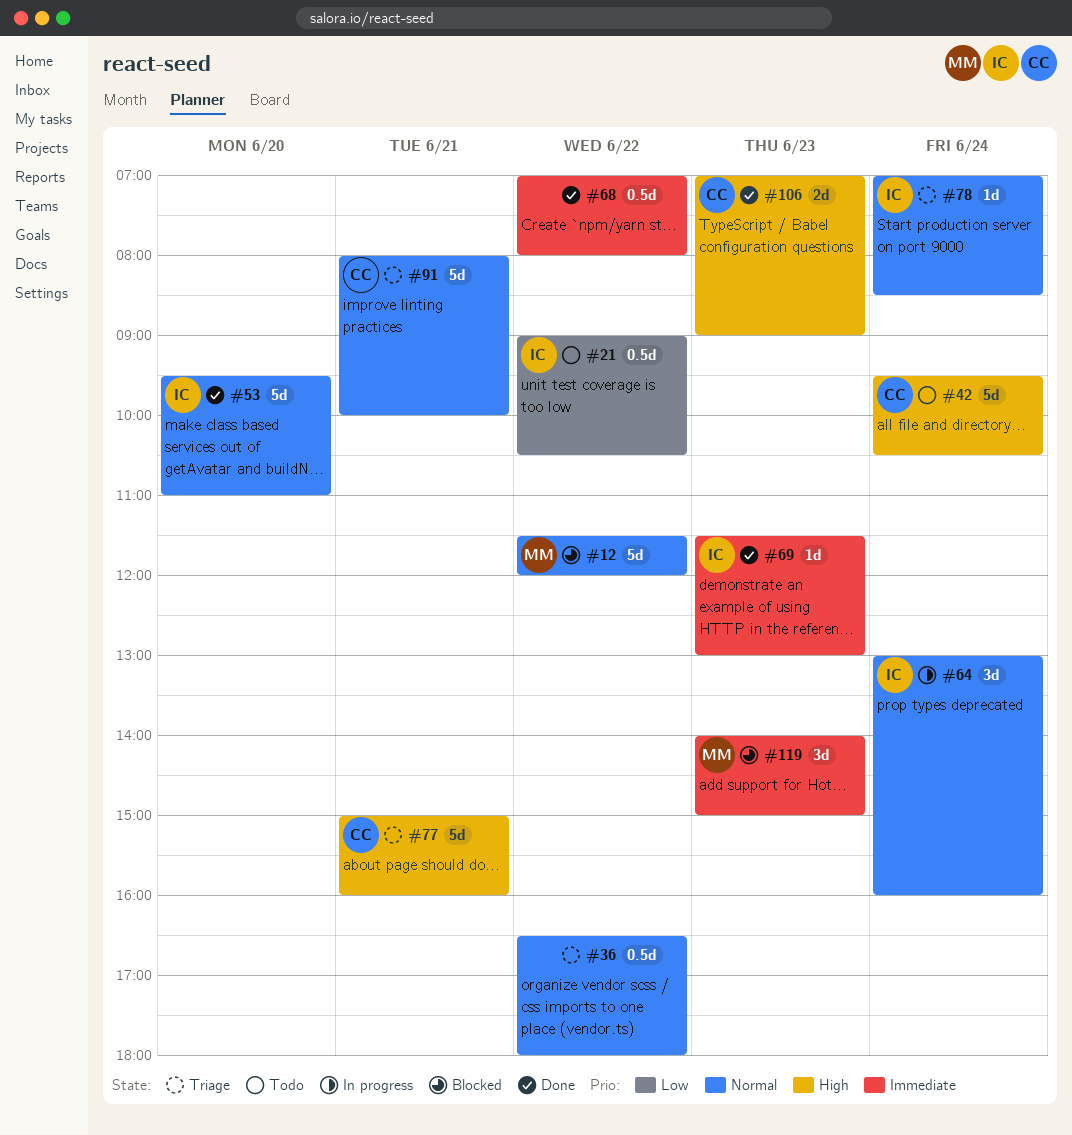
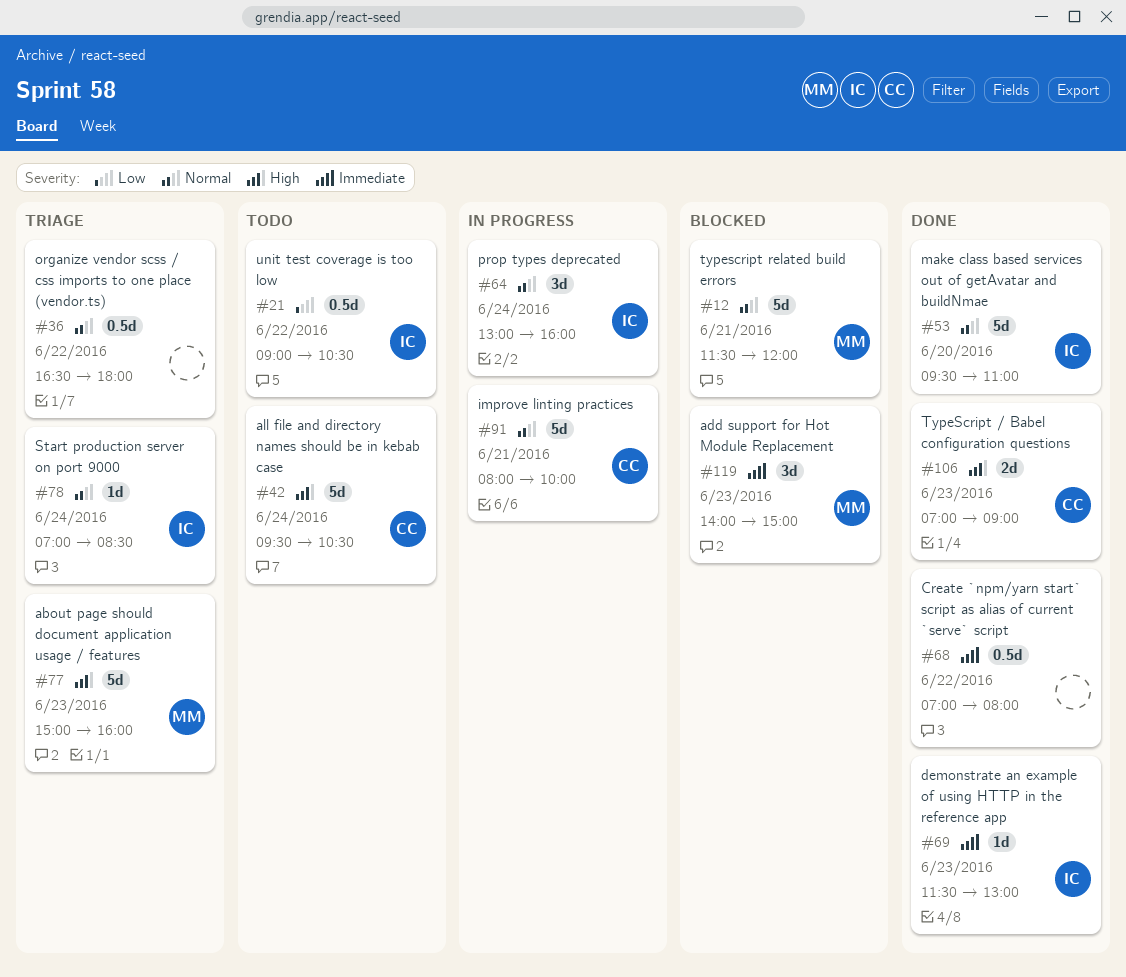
#12, day: Jun 22 -> Jun 21
#77, owner: CC -> MM
#77, day: Jun 21 -> Jun 23
#91, status: Triage -> In progress

